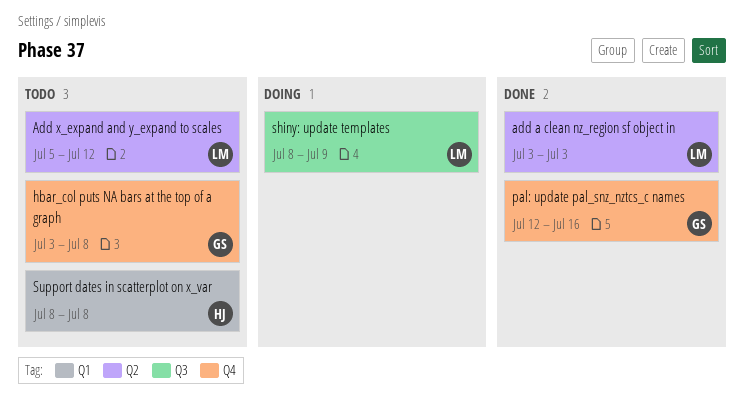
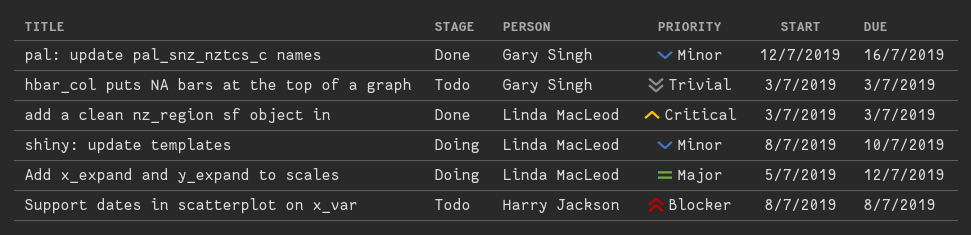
Add x_expand and y_expand to scales, status: Todo -> Doing
hbar_col puts NA bars at the top of a graph, due: Jul 8 -> Jul 3
shiny: update templates, due: Jul 9 -> Jul 10

